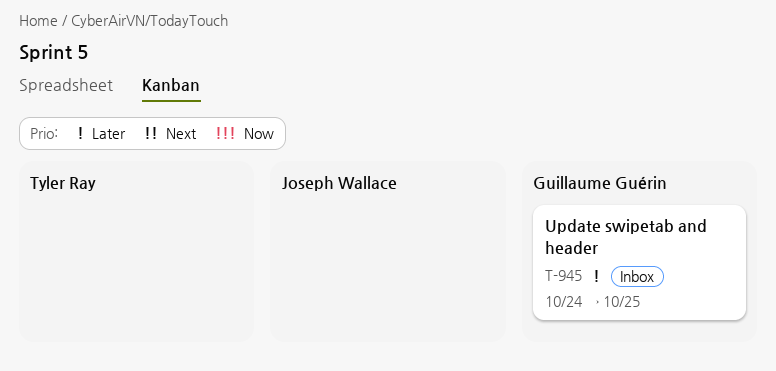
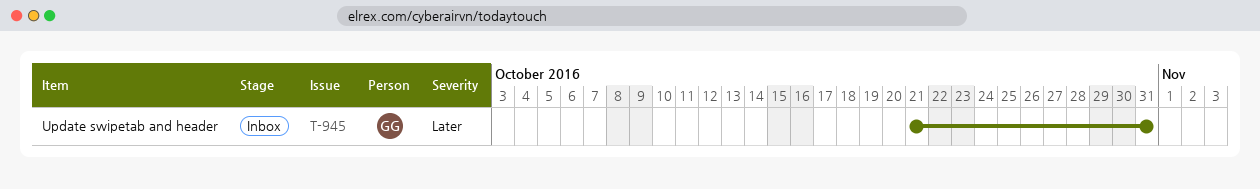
T-945, start: Oct 24 -> Oct 21
T-945, due: Oct 25 -> Oct 31

